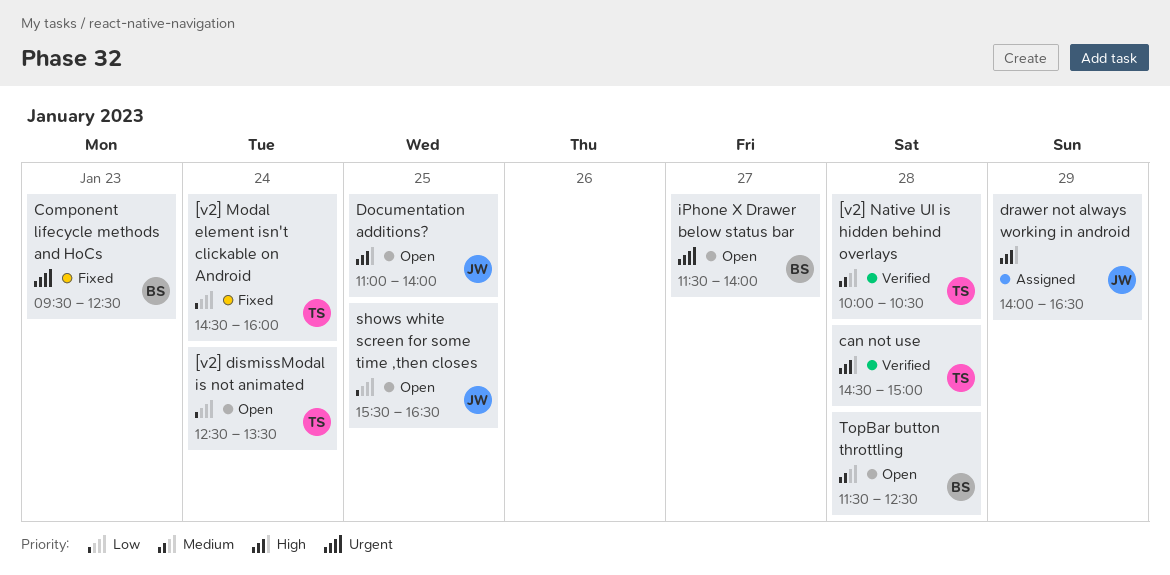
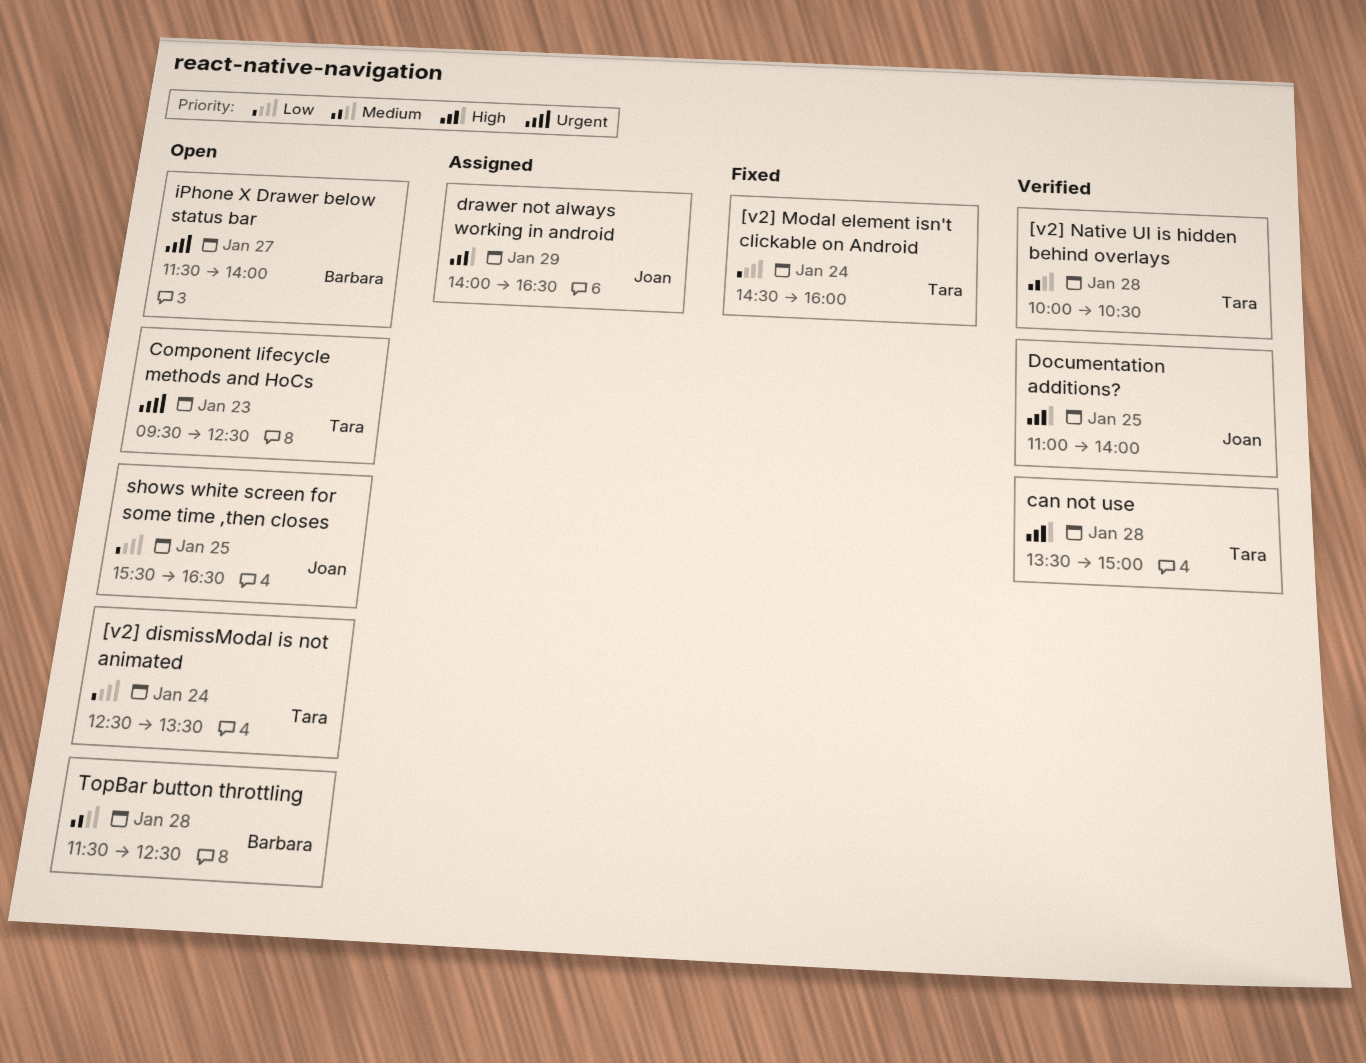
can not use, begins: 14:30 -> 13:30
Component lifecycle methods and HoCs, status: Fixed -> Open
Component lifecycle methods and HoCs, owner: Barbara -> Tara
Documentation additions?, status: Open -> Verified

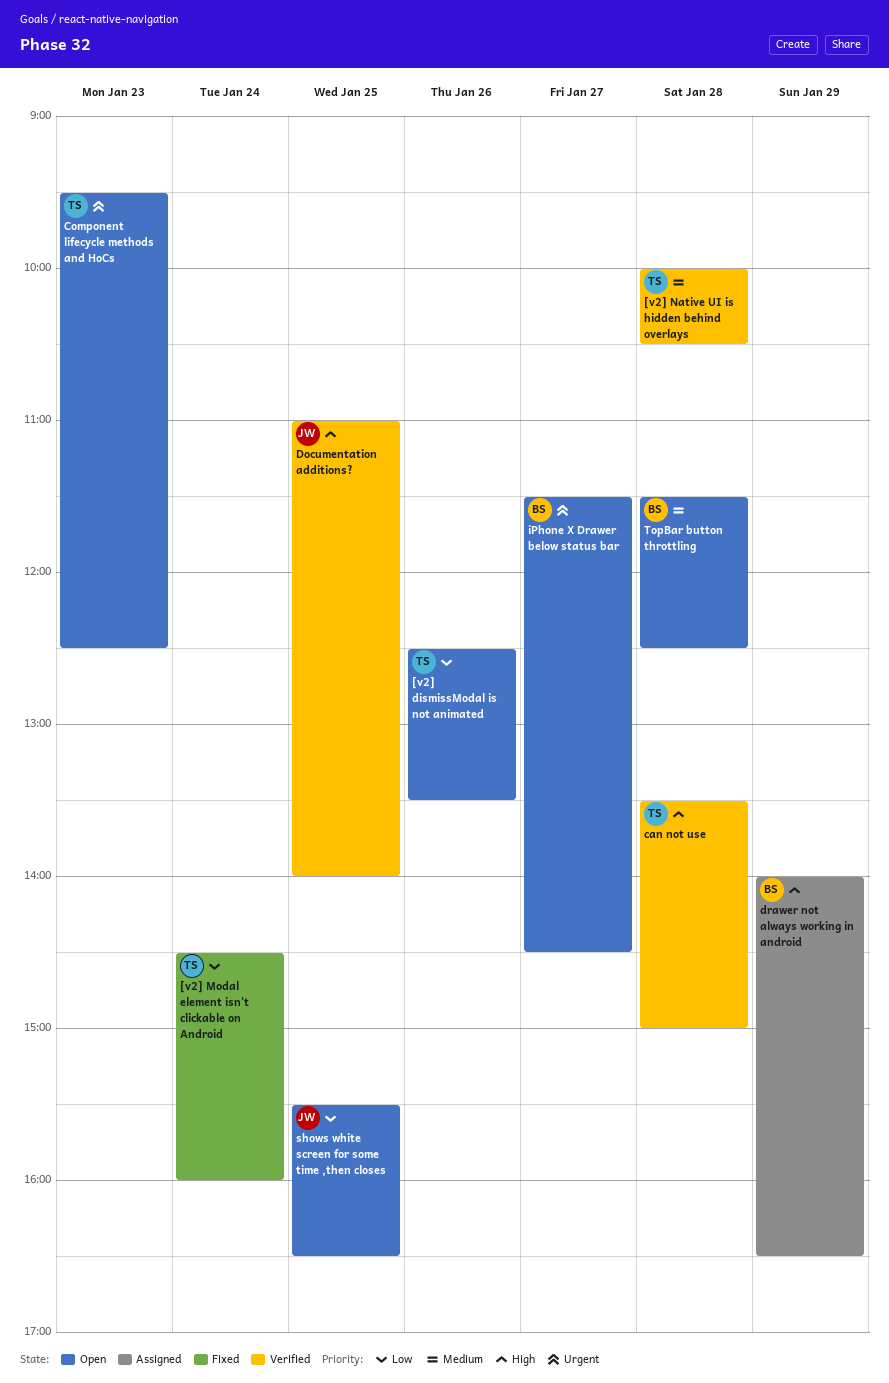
[v2] dismissModal is not animated, day: Jan 24 -> Jan 26
drawer not always working in android, owner: Joan -> Barbara
iPhone X Drawer below status bar, ends: 14:00 -> 14:30

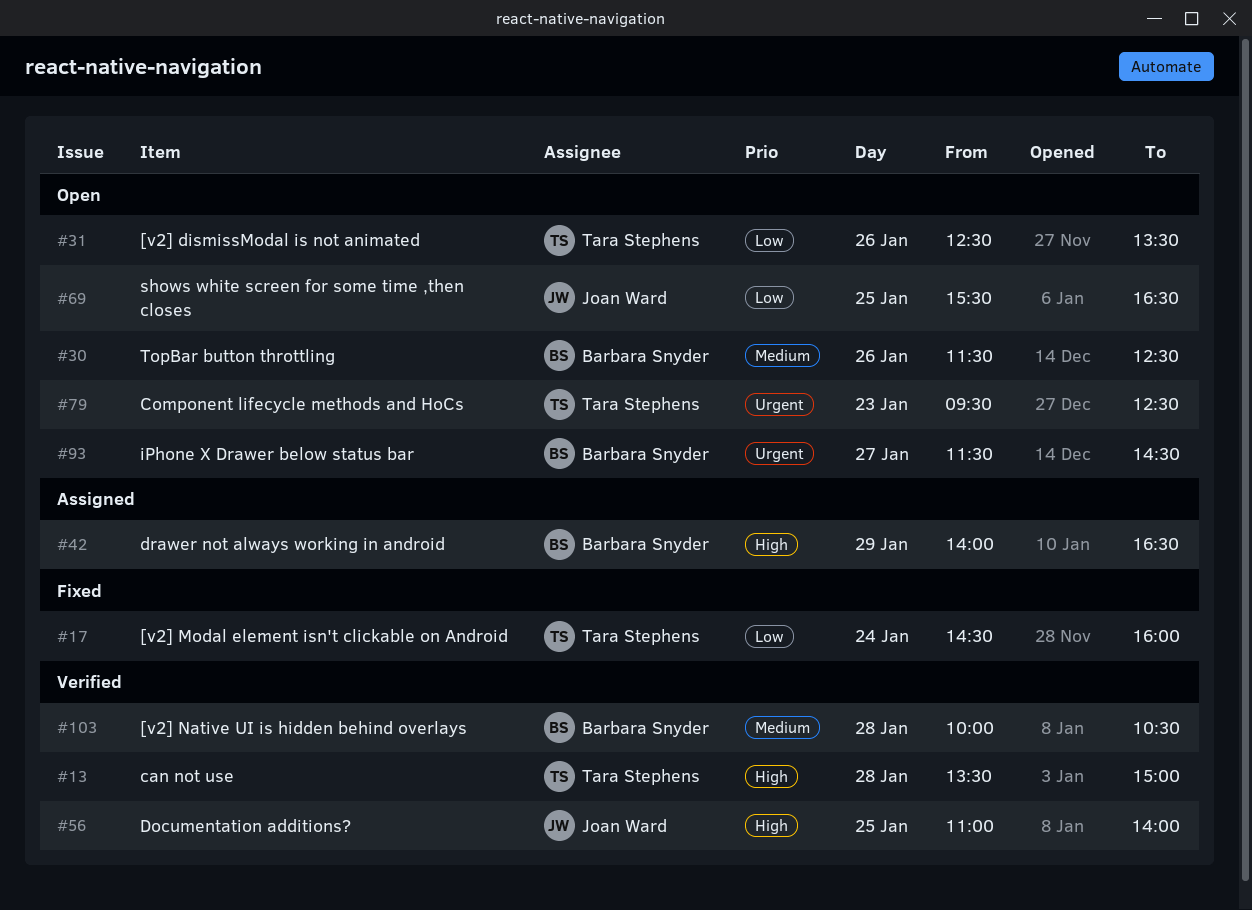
[v2] Native UI is hidden behind overlays, owner: Tara Stephens -> Barbara Snyder
TopBar button throttling, day: Jan 28 -> Jan 26

